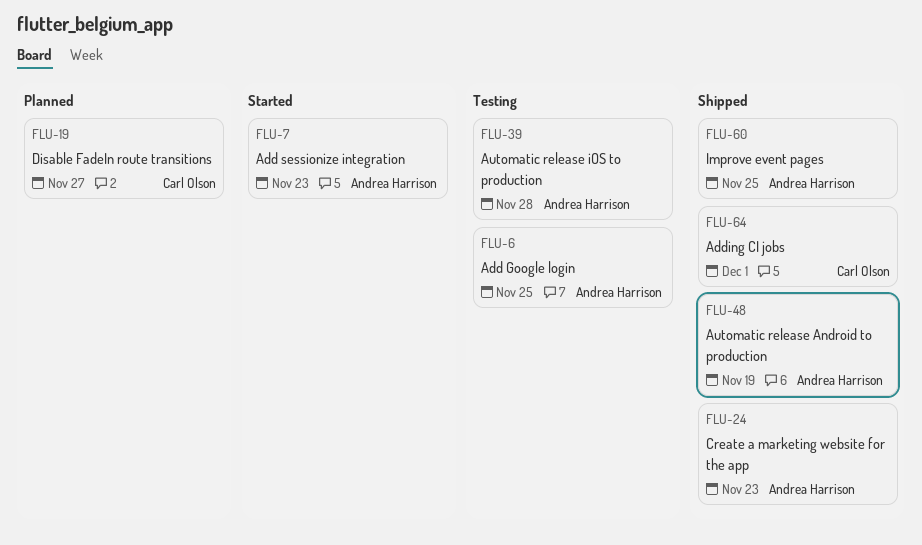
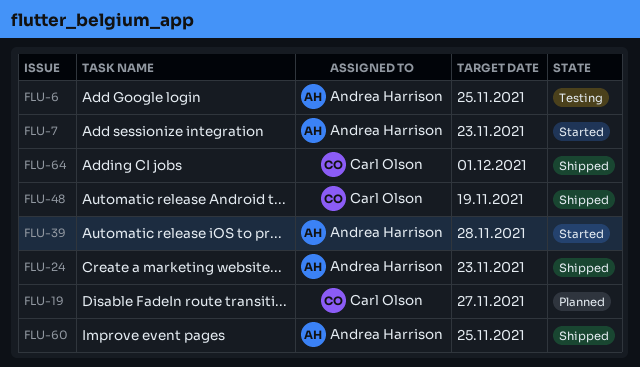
FLU-39, status: Testing -> Started
FLU-48, owner: Andrea Harrison -> Carl Olson

